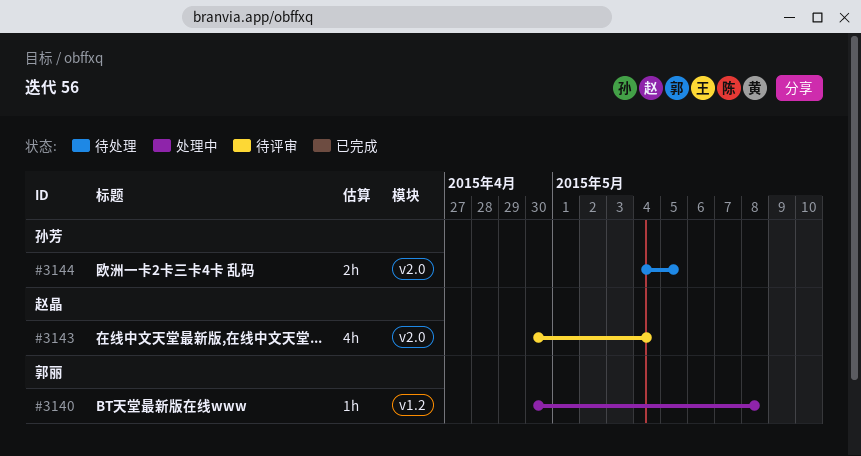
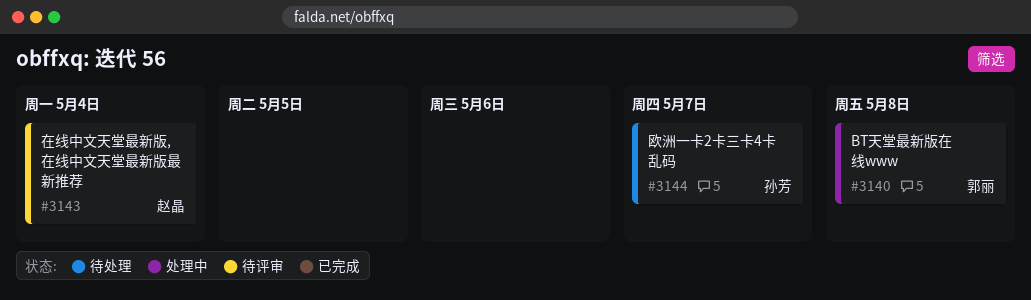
#3144, due: May 5 -> May 7

